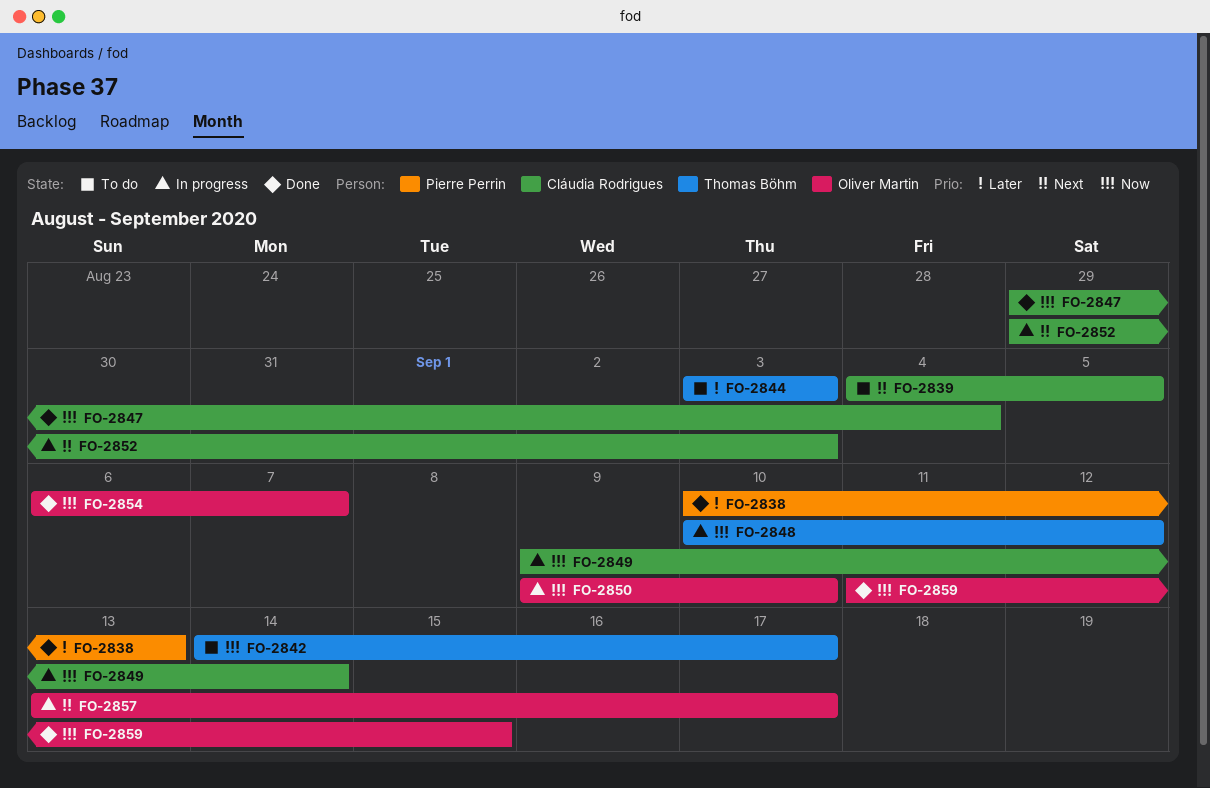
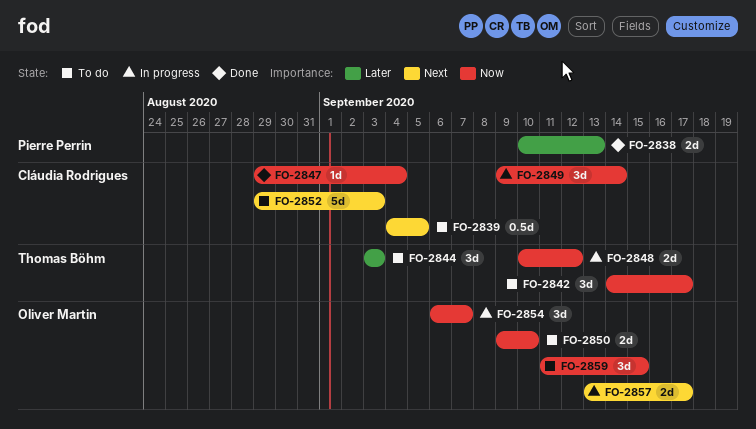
FO-2850, status: In progress -> To do
FO-2852, status: In progress -> To do
FO-2854, status: Done -> In progress
FO-2859, status: Done -> To do

